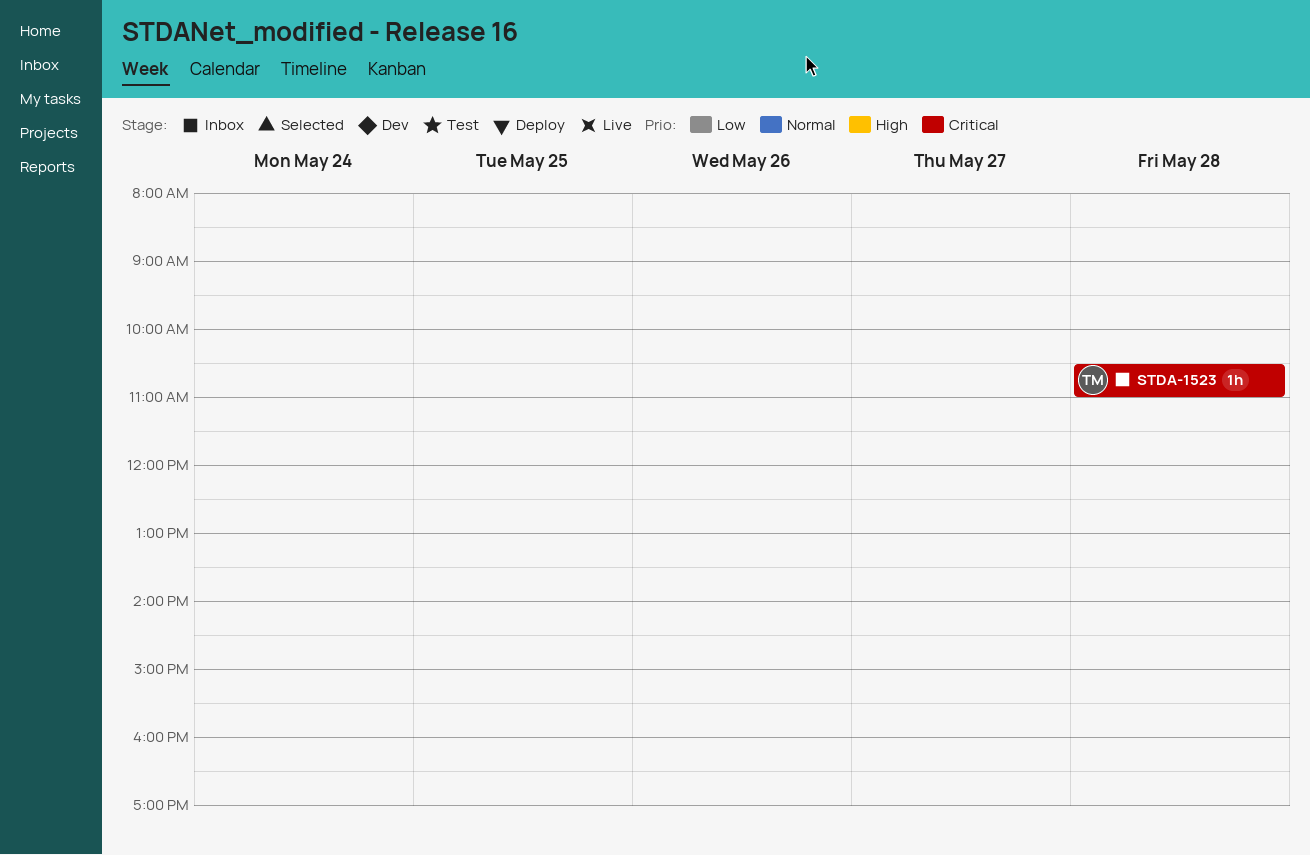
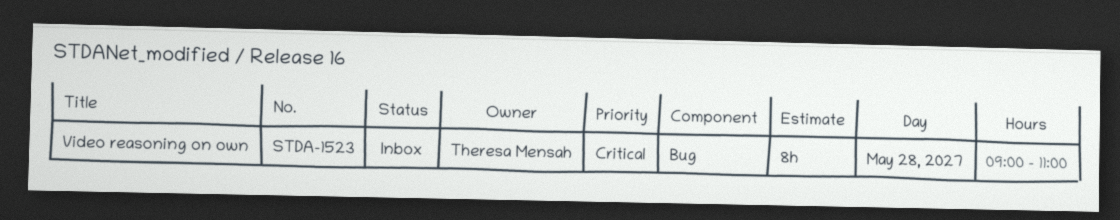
STDA-1523, estimate: 1h -> 8h
STDA-1523, begins: 10:30 -> 09:00

